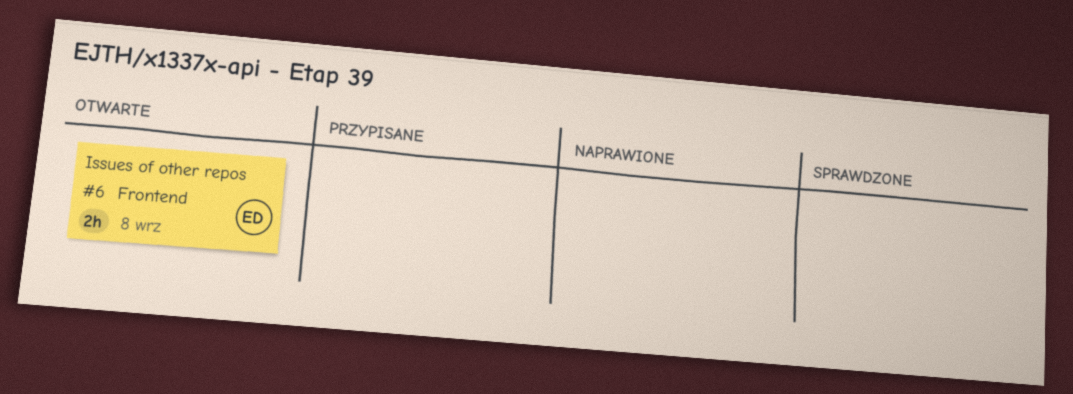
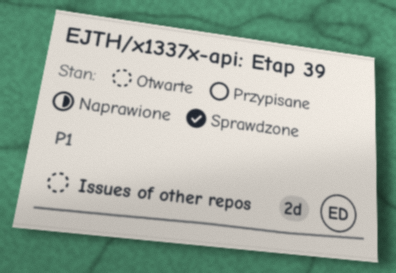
Issues of other repos, estimate: 2h -> 2d

